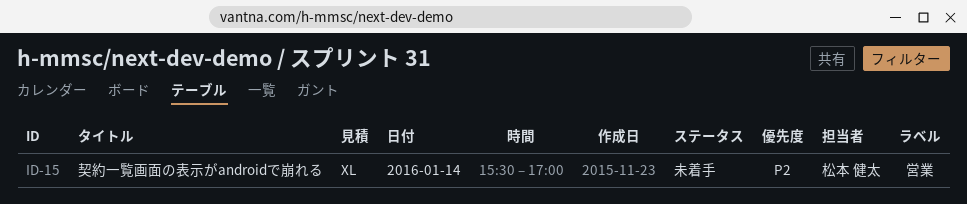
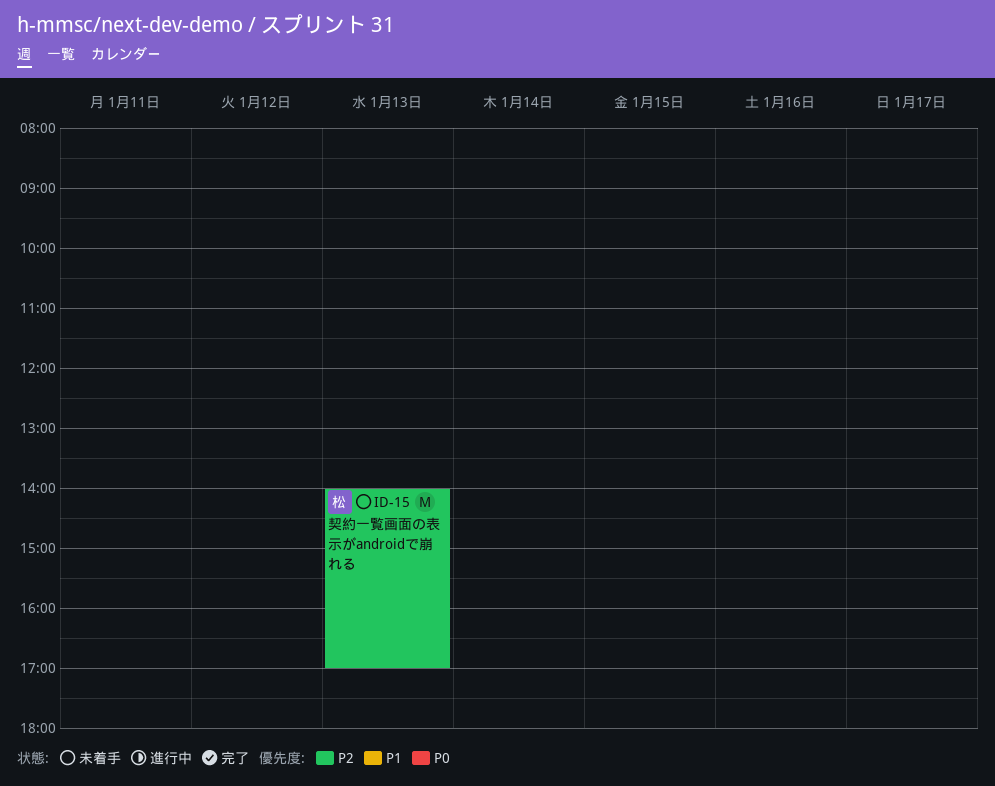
ID-15, estimate: XL -> M
ID-15, day: Jan 14 -> Jan 13
ID-15, begins: 15:30 -> 14:00

